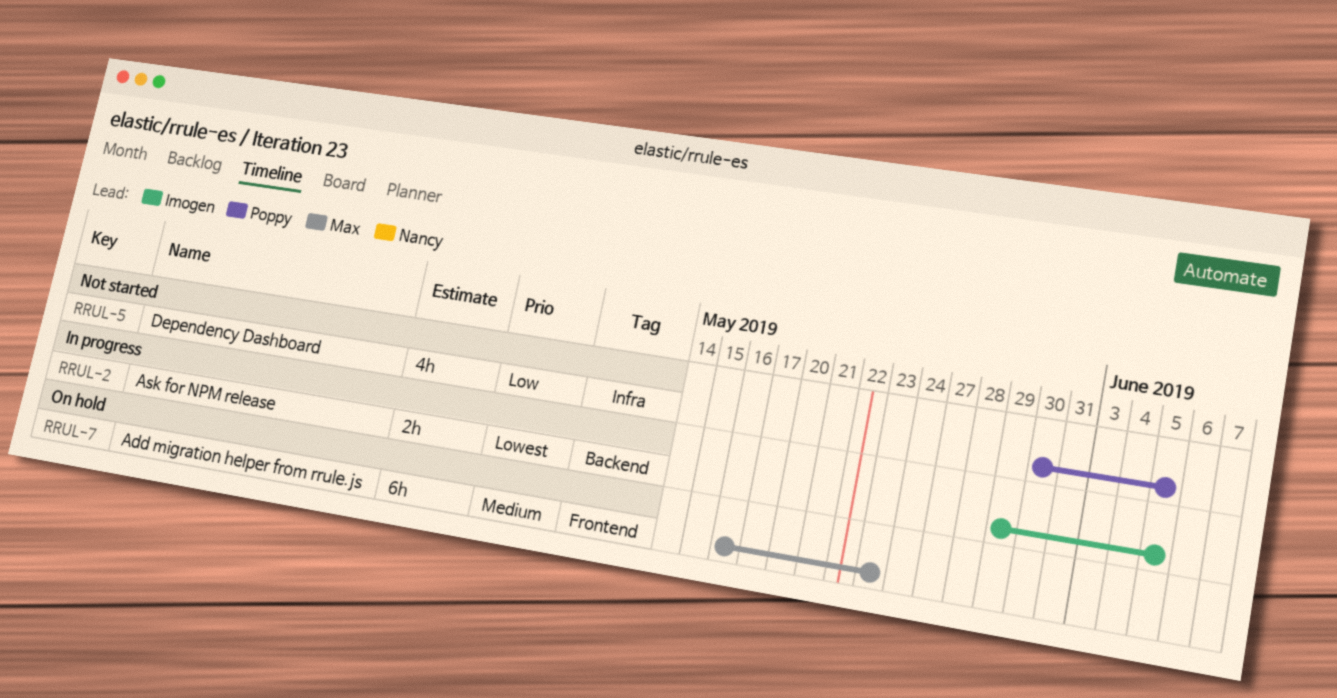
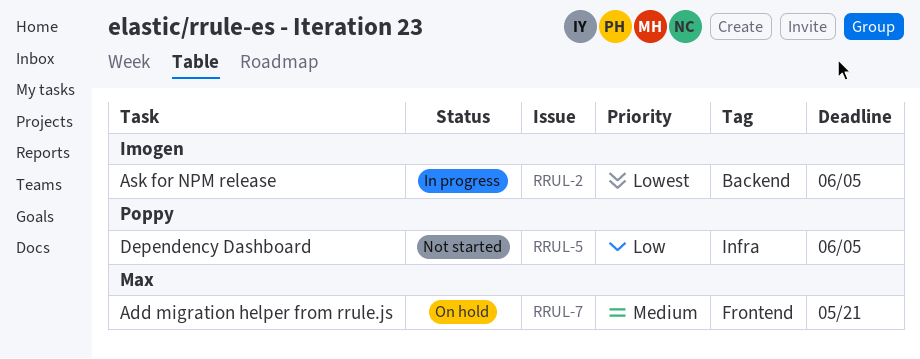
RRUL-7, due: May 23 -> May 21

